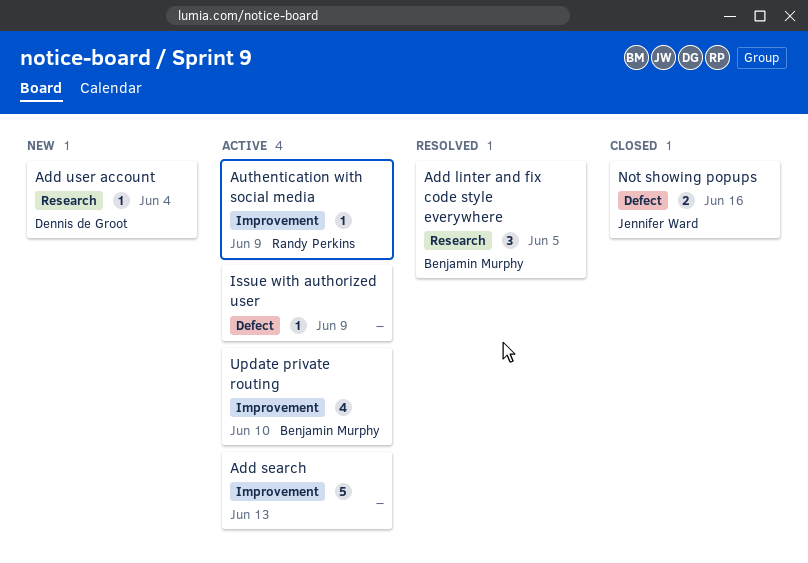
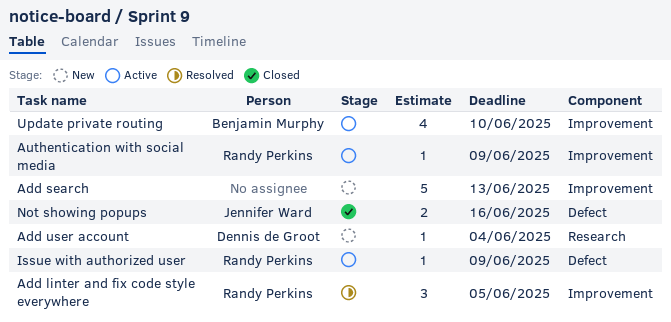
Add linter and fix code style everywhere, owner: Benjamin Murphy -> Randy Perkins
Add linter and fix code style everywhere, label: Research -> Improvement
Add search, status: Active -> New
Issue with authorized user, owner: none -> Randy Perkins

